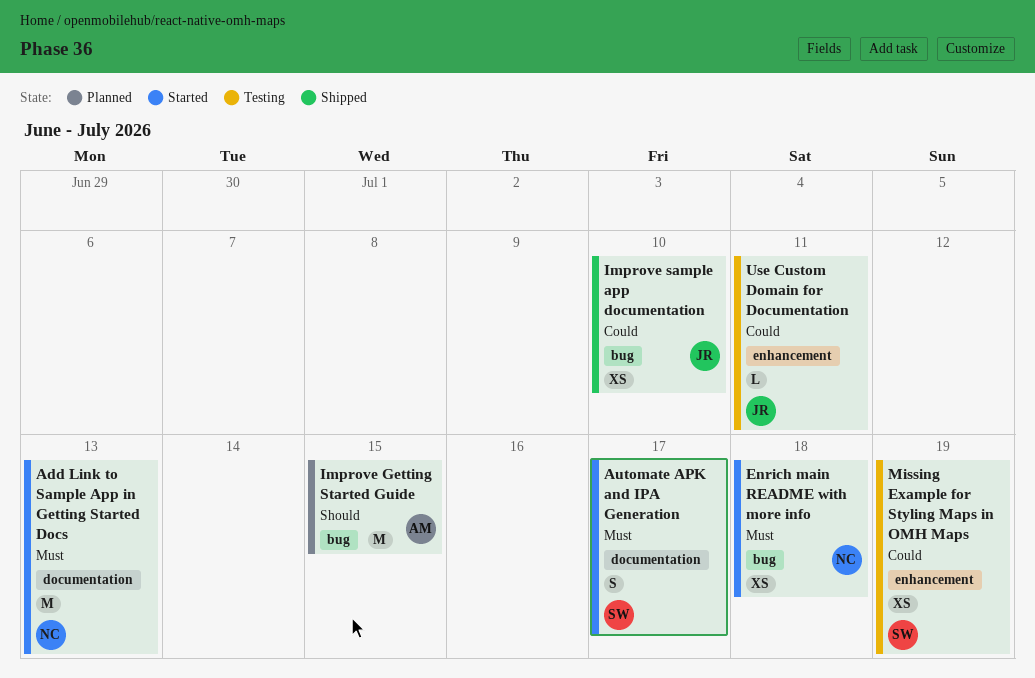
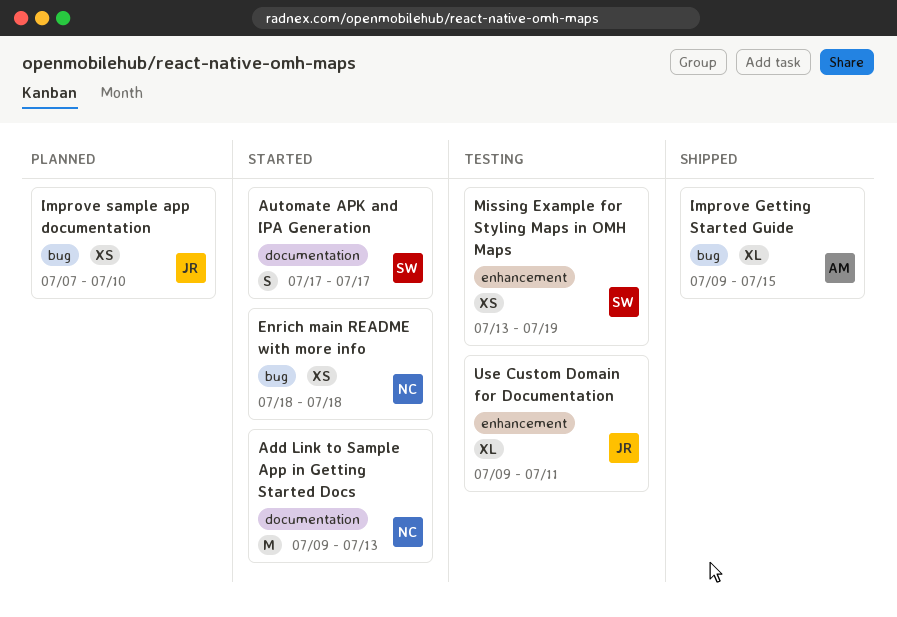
Improve Getting Started Guide, status: Planned -> Shipped
Improve Getting Started Guide, estimate: M -> XL
Improve sample app documentation, status: Shipped -> Planned
Use Custom Domain for Documentation, estimate: L -> XL

